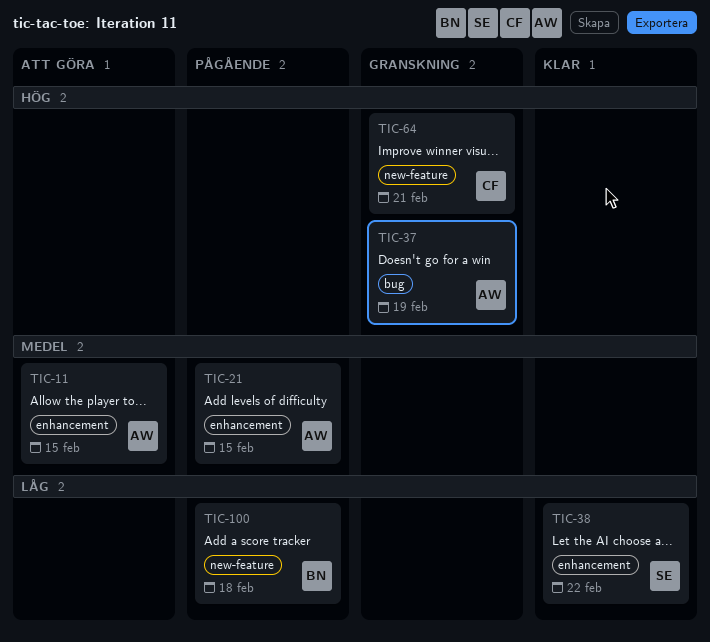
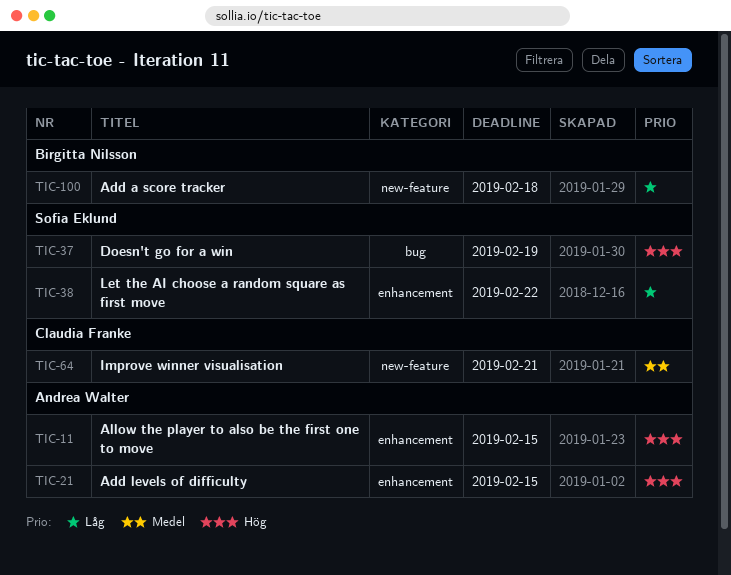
TIC-11, priority: Medel -> Hög
TIC-21, priority: Medel -> Hög
TIC-37, owner: Andrea Walter -> Sofia Eklund
TIC-64, priority: Hög -> Medel

